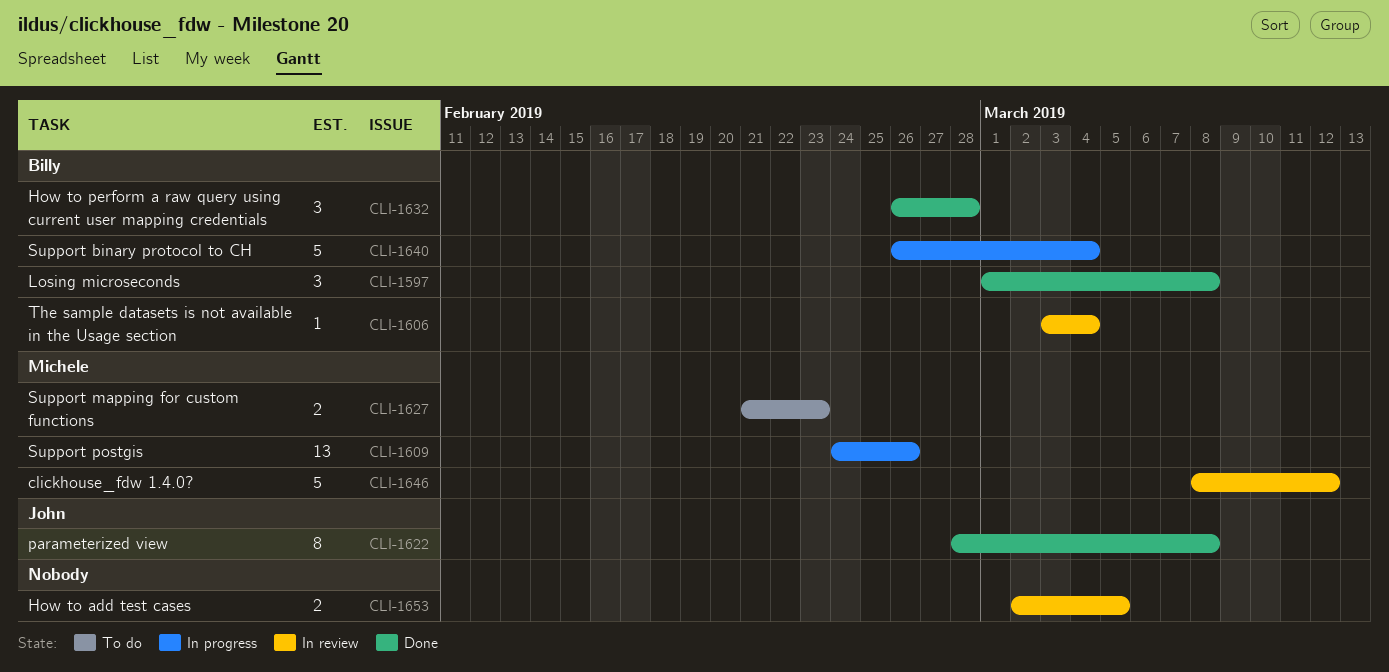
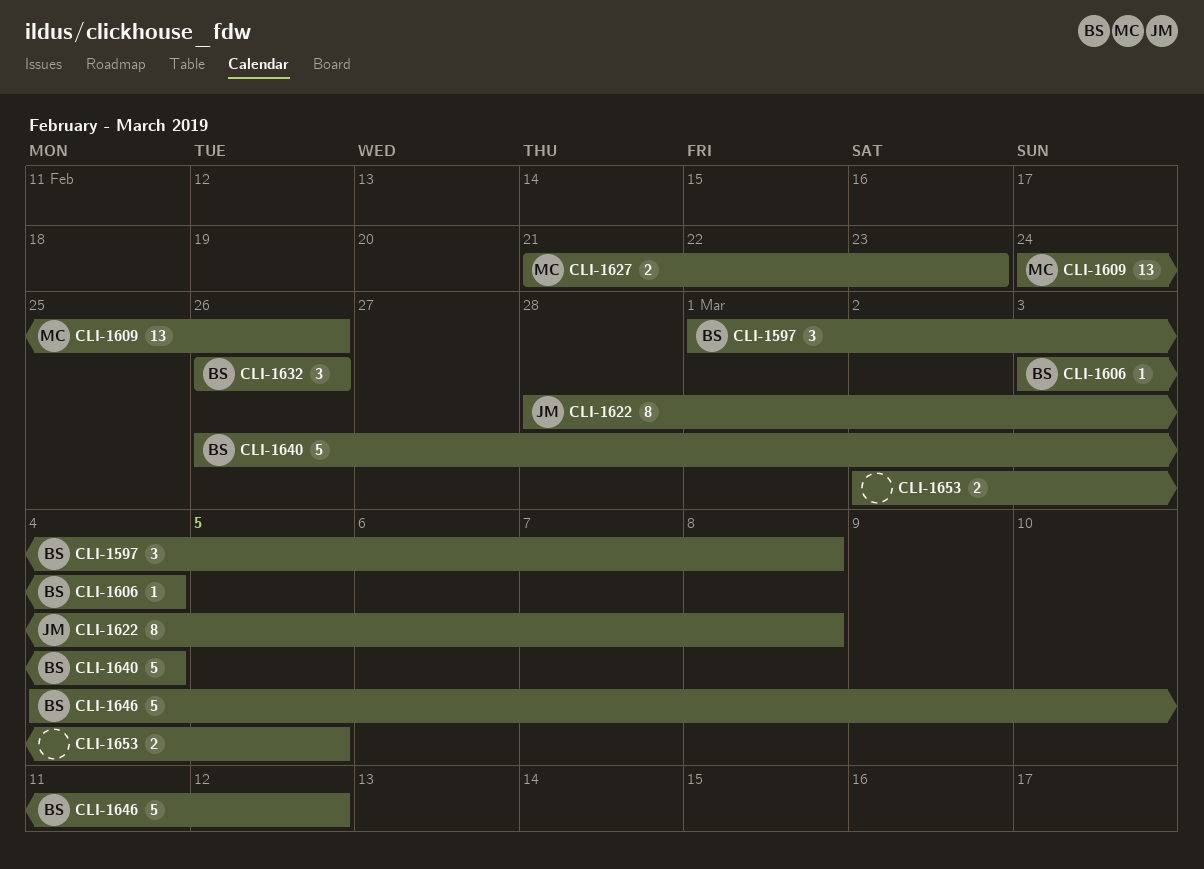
CLI-1632, due: Feb 28 -> Feb 26
CLI-1646, owner: Michele -> Billy
CLI-1646, start: Mar 8 -> Mar 4

